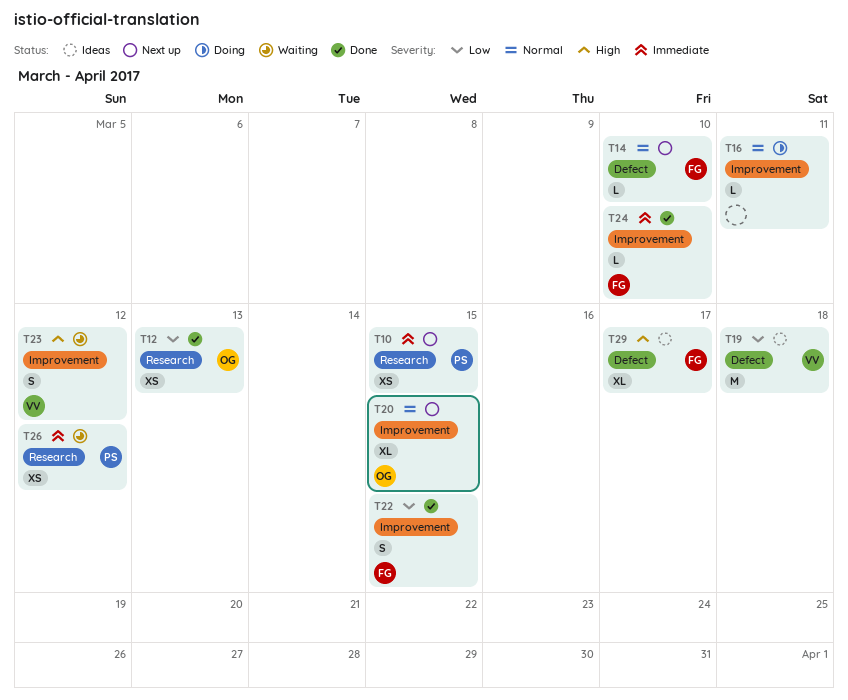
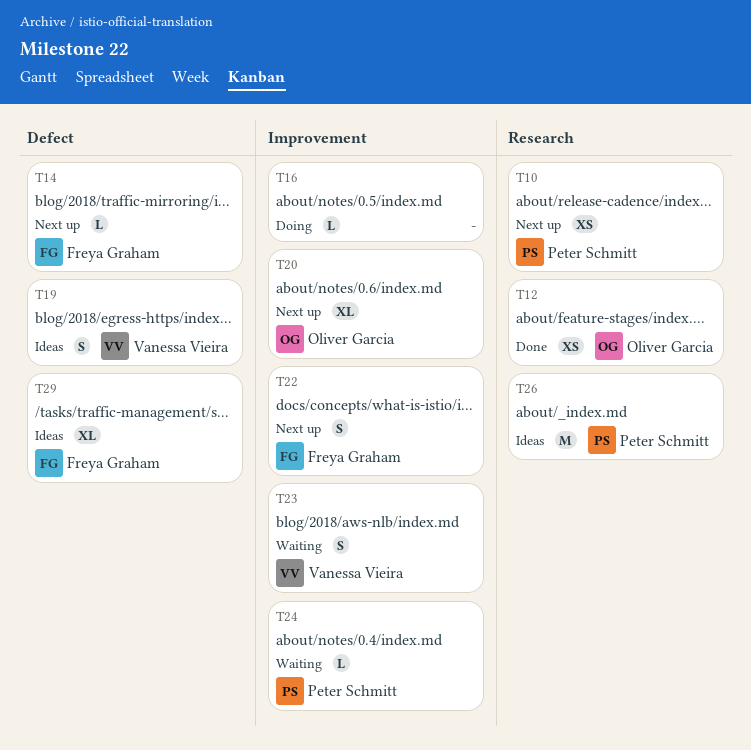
T19, estimate: M -> S
T22, status: Done -> Next up
T24, status: Done -> Waiting
T24, owner: Freya Graham -> Peter Schmitt
T26, status: Waiting -> Ideas
T26, estimate: XS -> M

